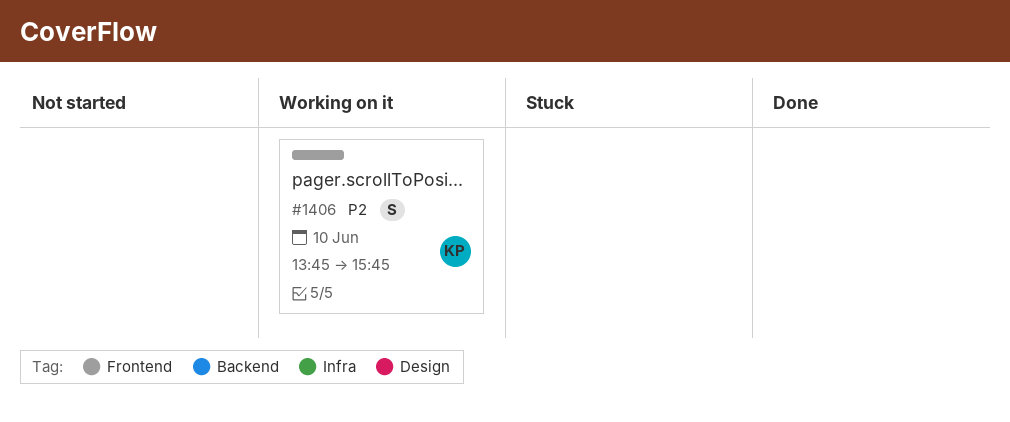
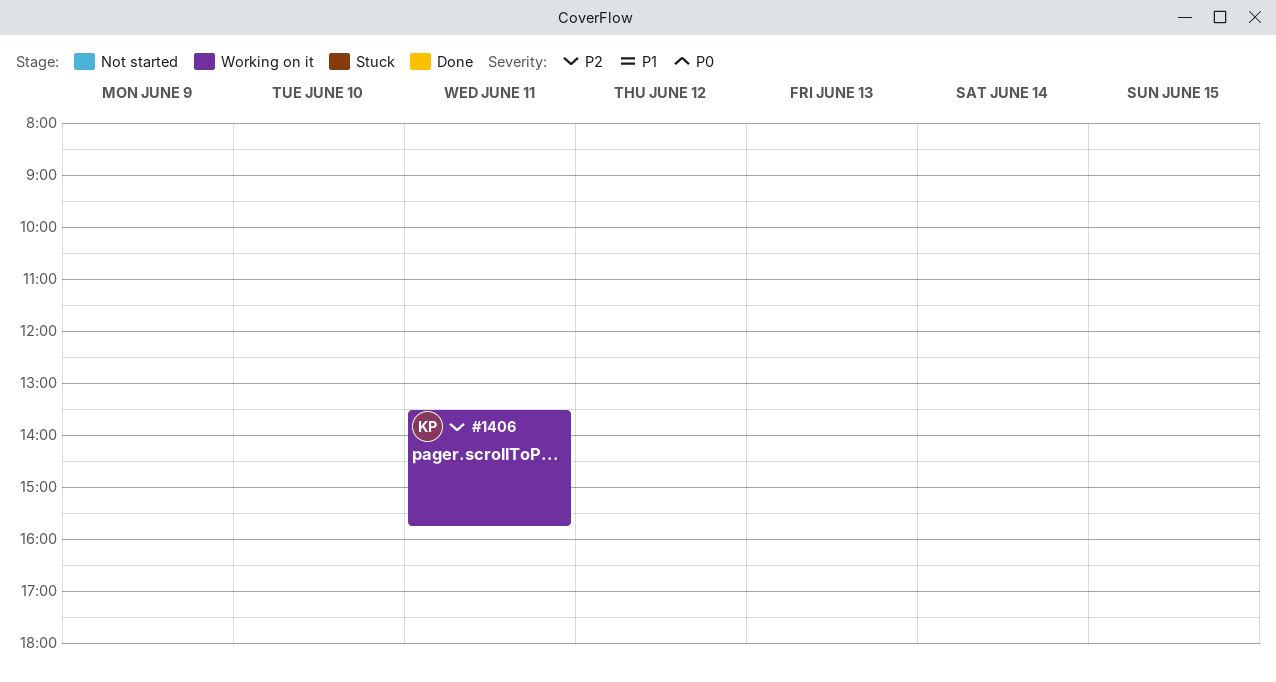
#1406, day: Jun 10 -> Jun 11
#1406, begins: 13:45 -> 13:30

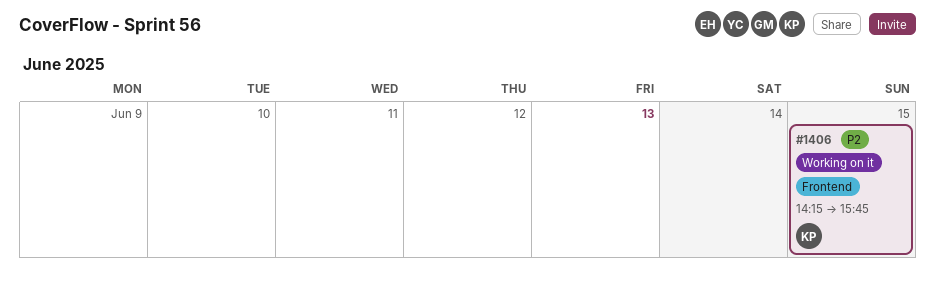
#1406, day: Jun 11 -> Jun 15
#1406, begins: 13:30 -> 14:15

